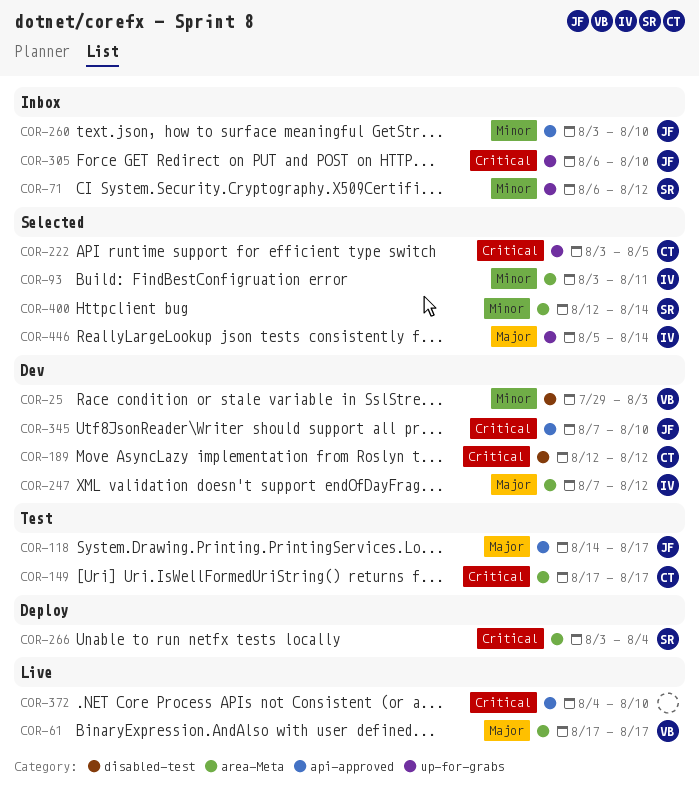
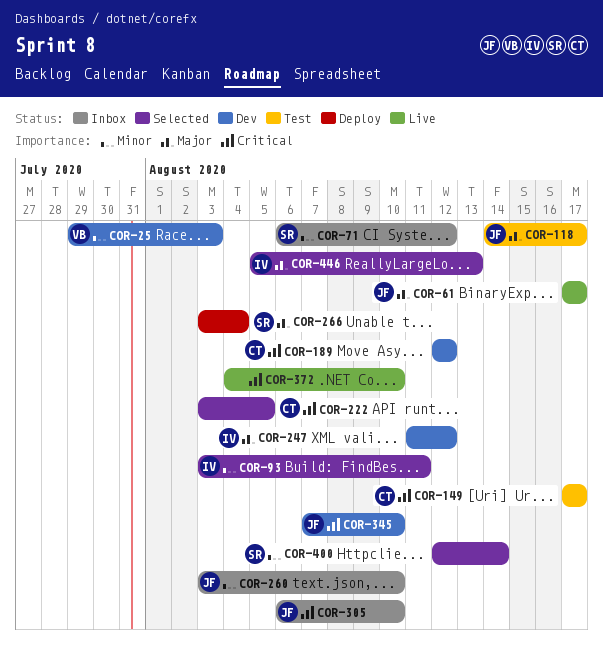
COR-61, owner: VB -> JF
COR-247, start: Aug 7 -> Aug 11
COR-266, priority: Critical -> Major
COR-446, due: Aug 14 -> Aug 13

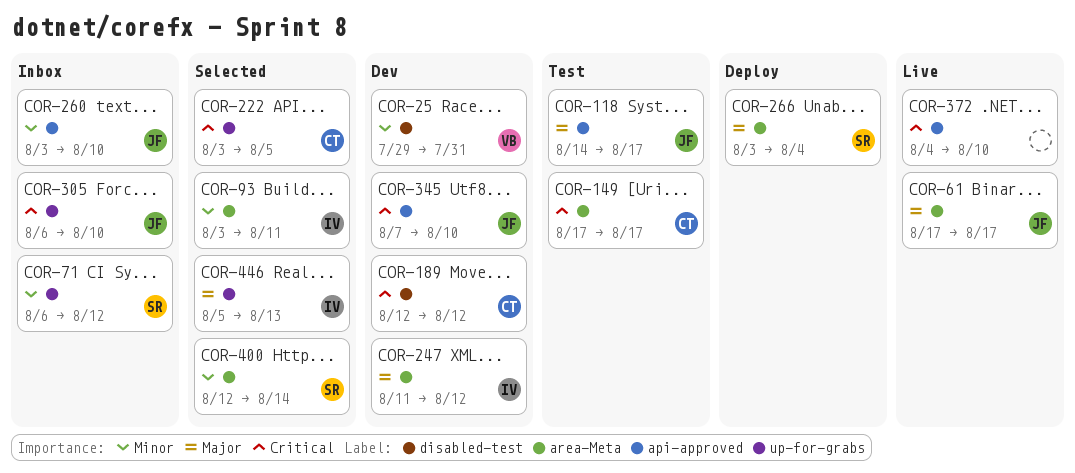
COR-25, due: Aug 3 -> Jul 31

